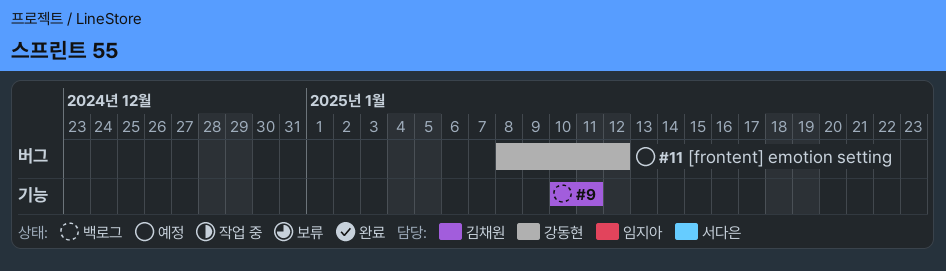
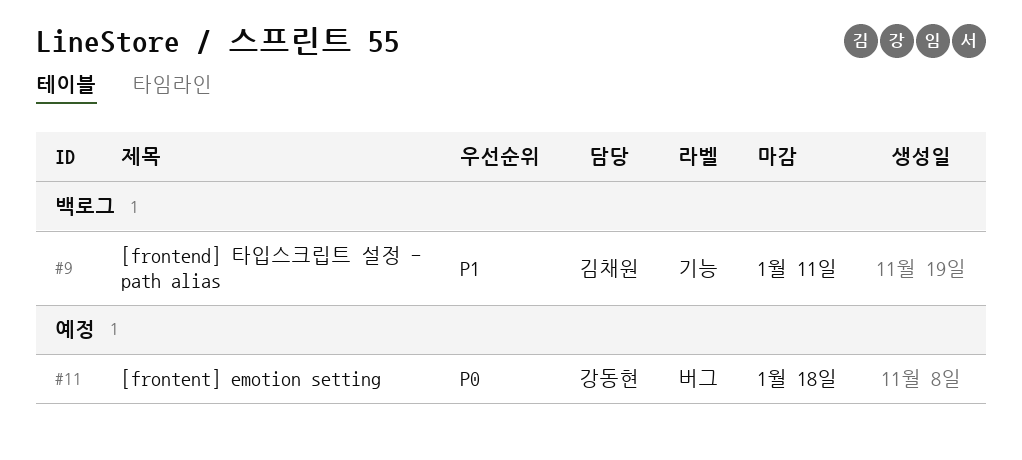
#11, due: Jan 12 -> Jan 18

